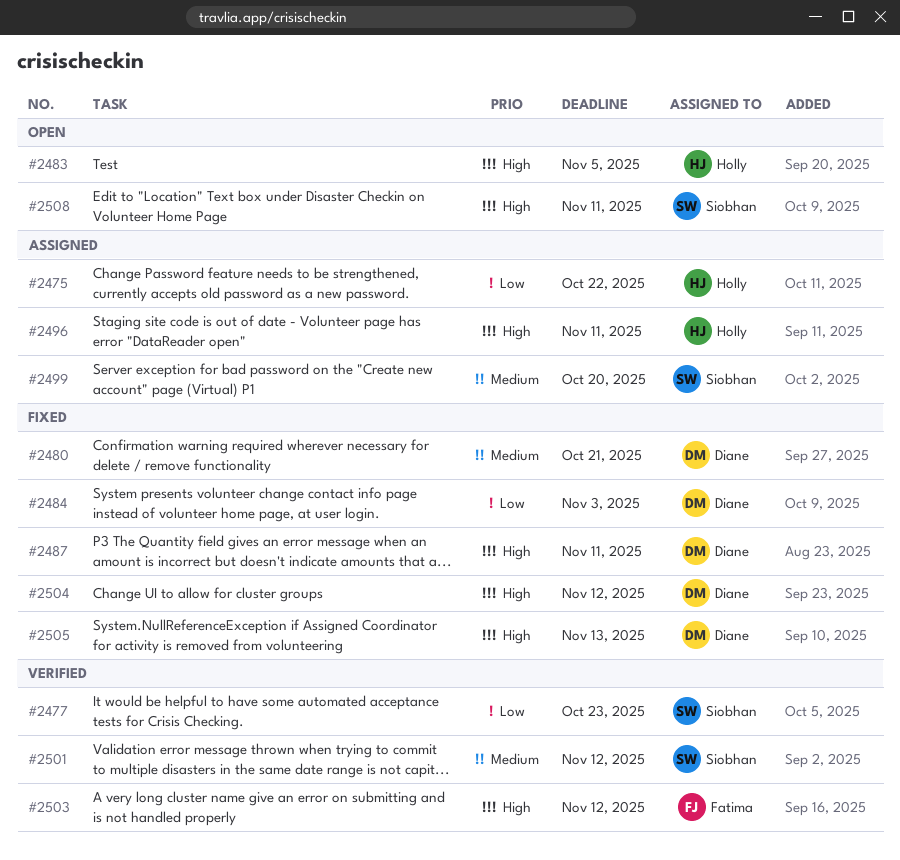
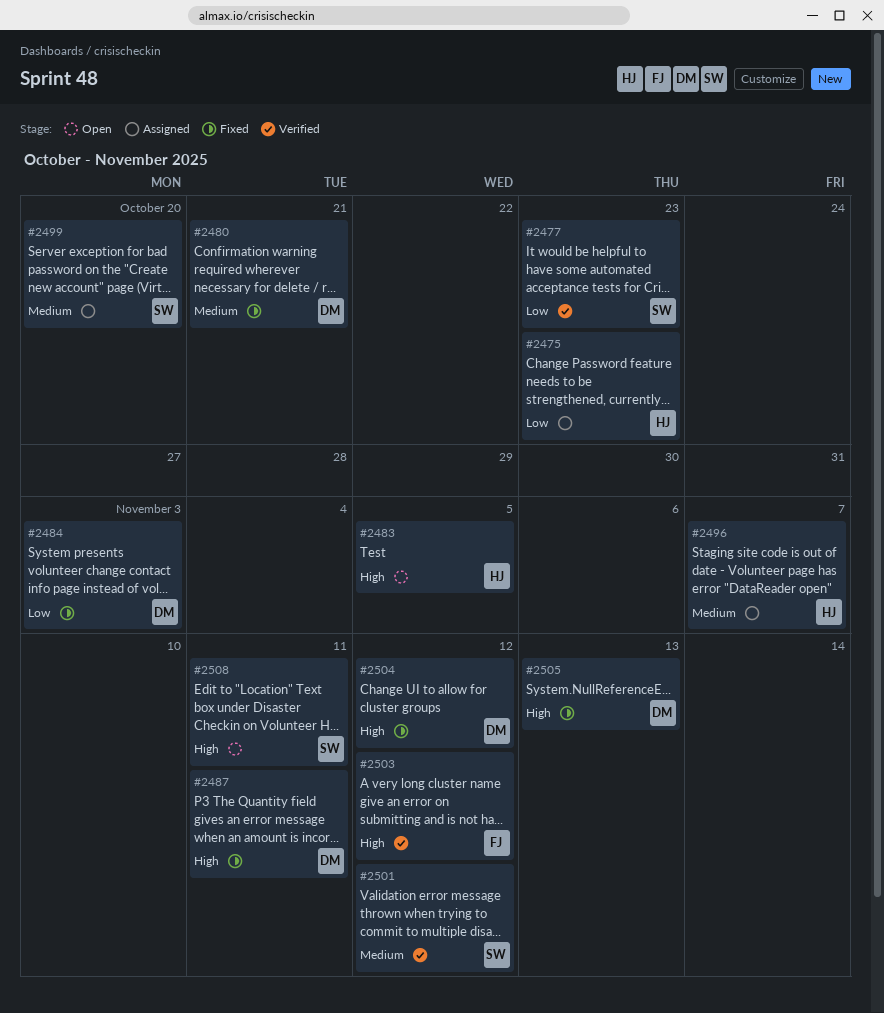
#2475, due: Oct 22 -> Oct 23
#2496, priority: High -> Medium
#2496, due: Nov 11 -> Nov 7

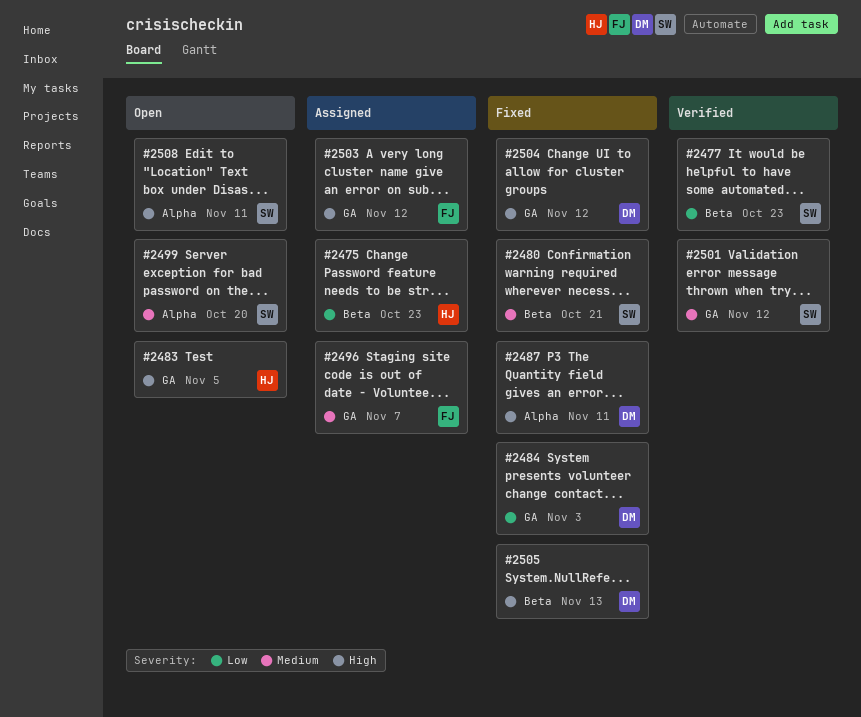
#2480, owner: DM -> SW
#2496, owner: HJ -> FJ
#2499, status: Assigned -> Open
#2503, status: Verified -> Assigned

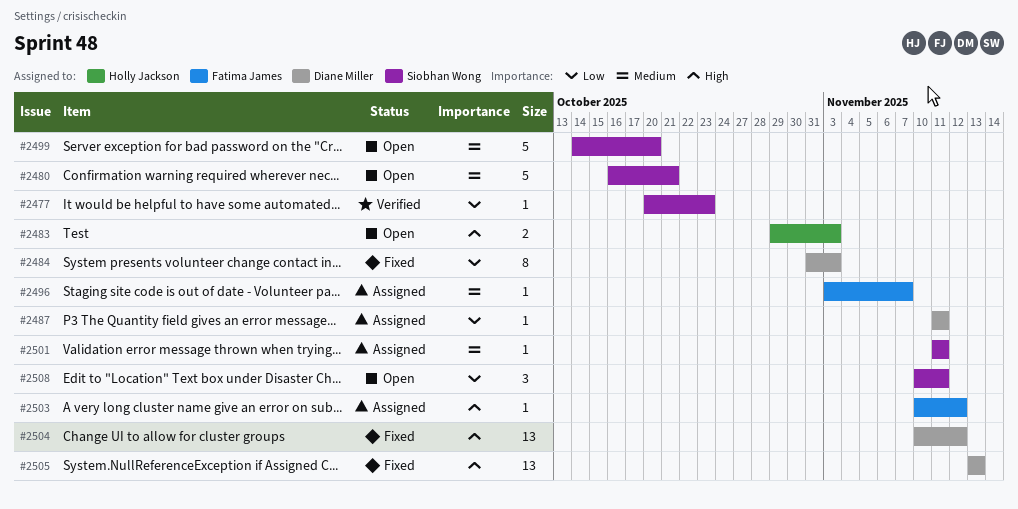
#2475: present -> none
#2480, status: Fixed -> Open
#2483, due: Nov 5 -> Nov 3
#2487, status: Fixed -> Assigned
#2487, priority: High -> Low
#2501, status: Verified -> Assigned
#2501, due: Nov 12 -> Nov 11
#2508, priority: High -> Low

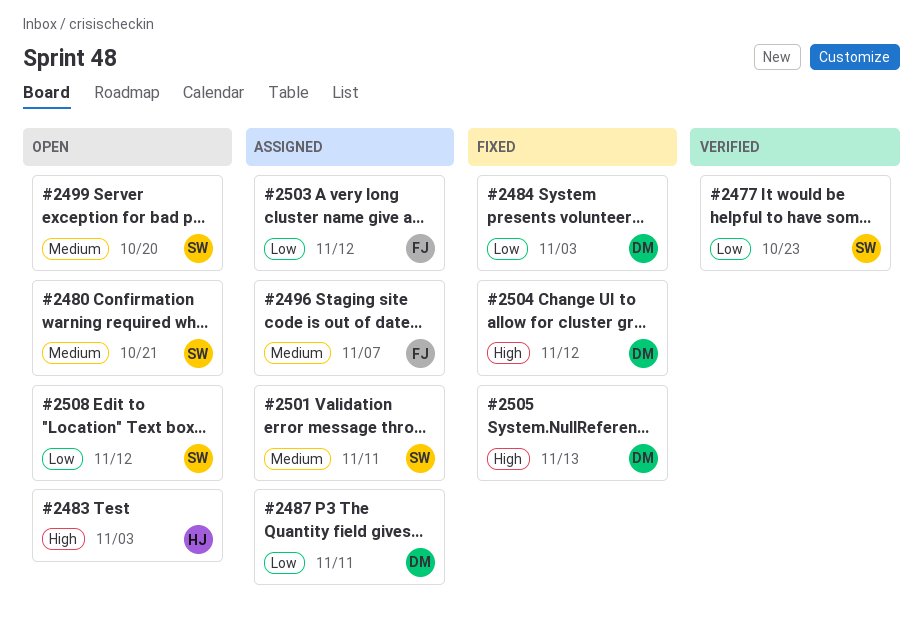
#2503, priority: High -> Low
#2508, due: Nov 11 -> Nov 12

